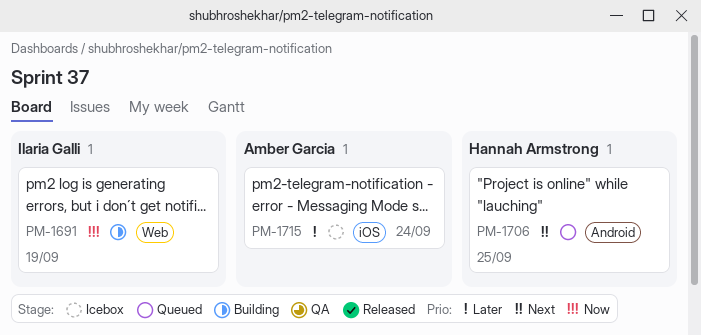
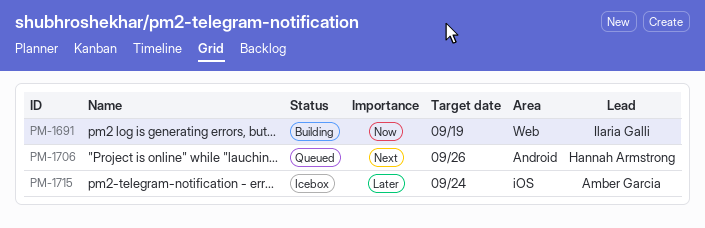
PM-1706, due: Sep 25 -> Sep 26

